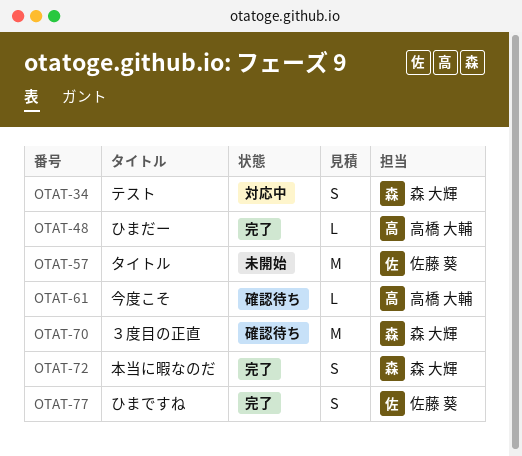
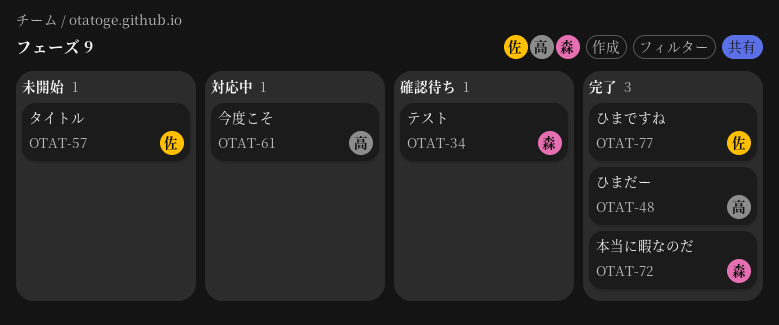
OTAT-34, status: 対応中 -> 確認待ち
OTAT-61, status: 確認待ち -> 対応中
OTAT-70: present -> none

